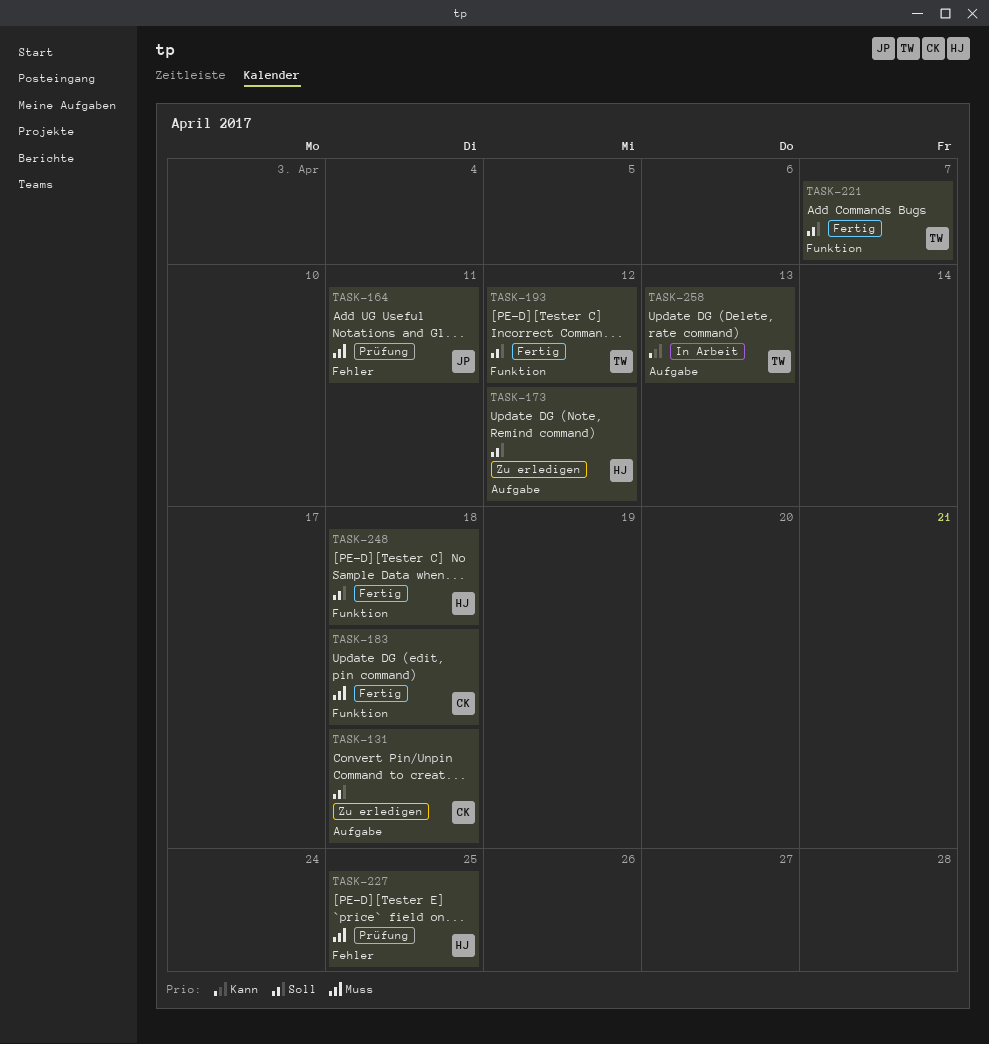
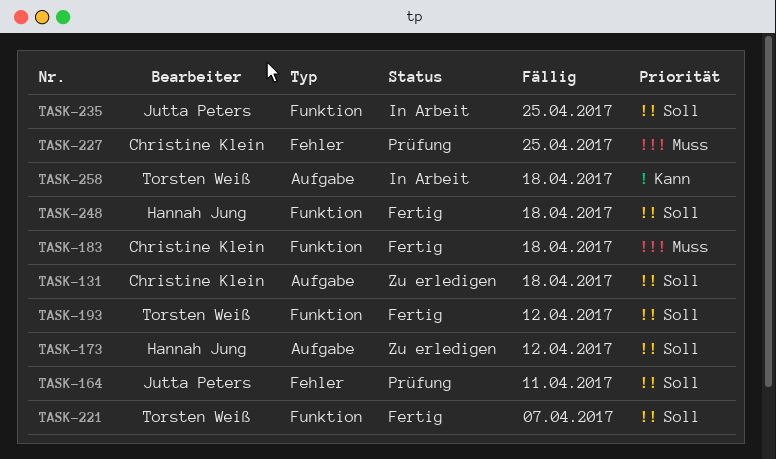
TASK-164, priority: Muss -> Soll
TASK-227, owner: Hannah Jung -> Christine Klein
TASK-235: none -> present
TASK-258, due: Apr 13 -> Apr 18

